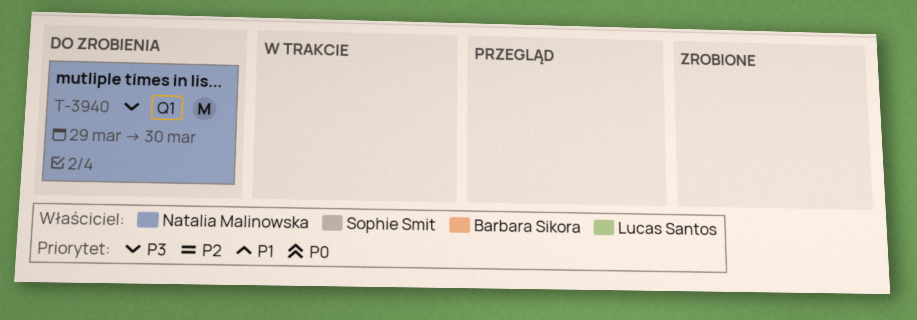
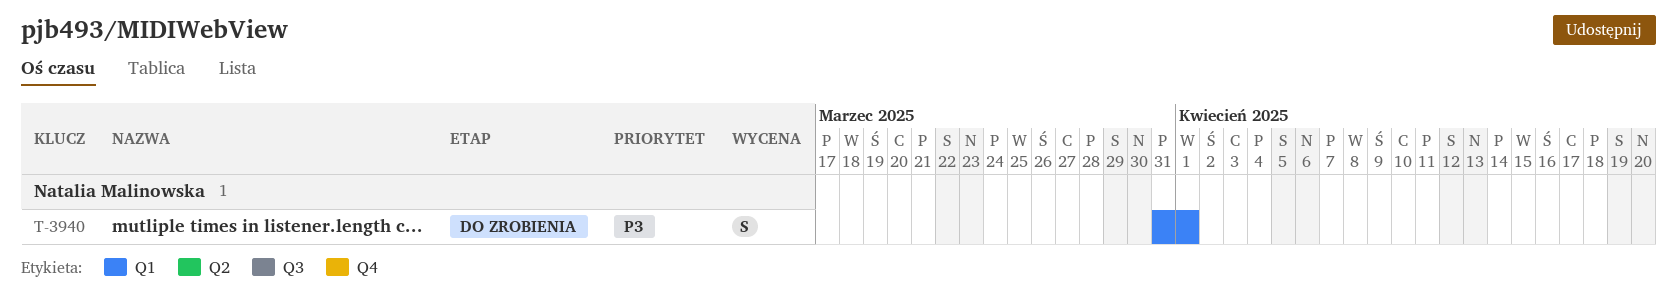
T-3940, estimate: M -> S
T-3940, start: Mar 29 -> Mar 31
T-3940, due: Mar 30 -> Apr 1

